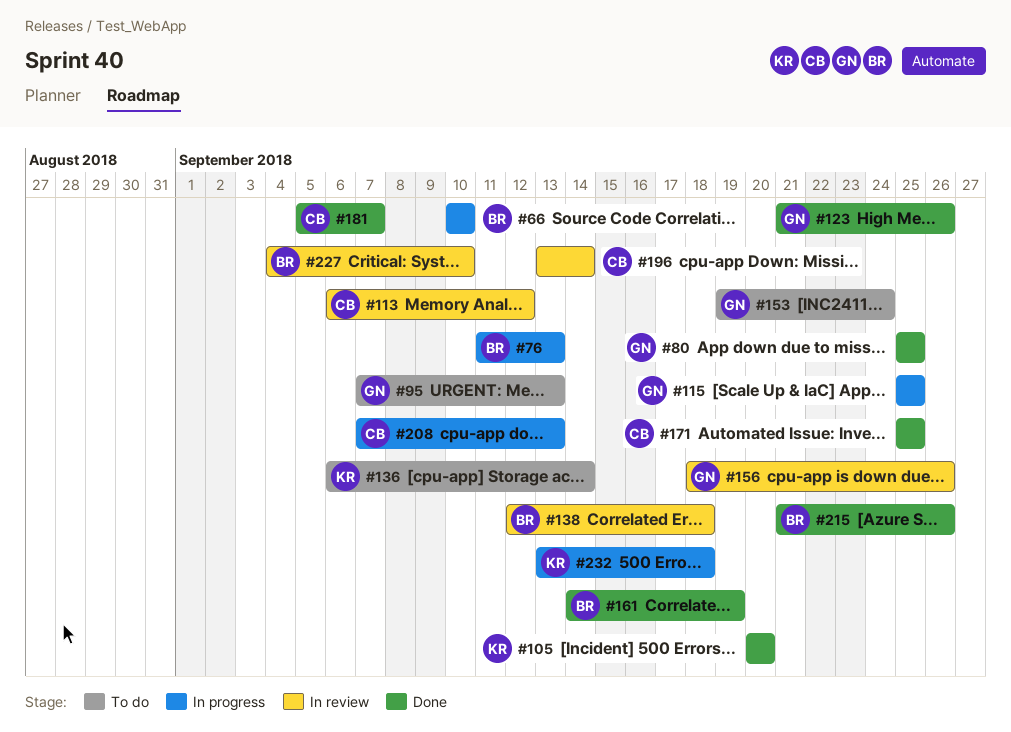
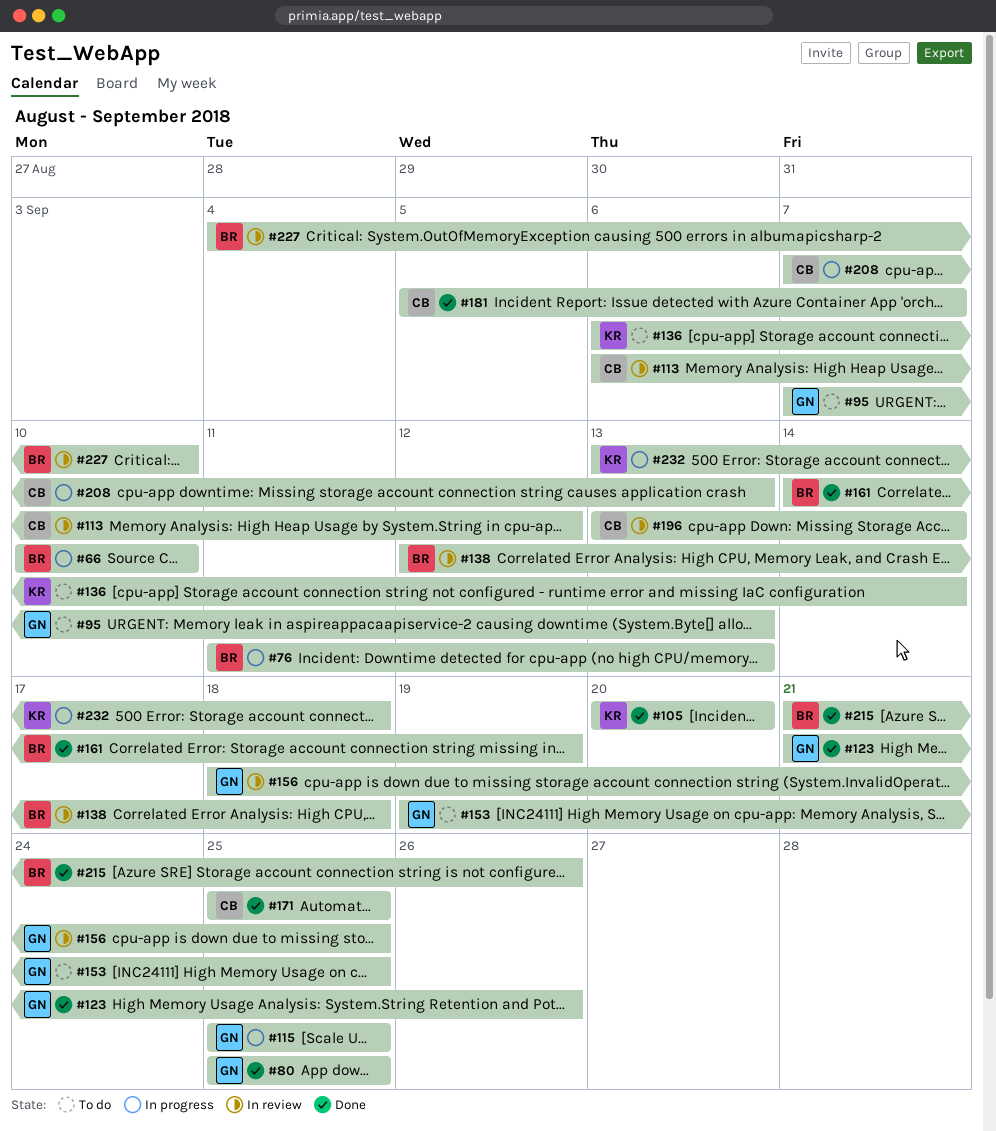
#153, due: Sep 24 -> Sep 25
#156, due: Sep 26 -> Sep 25

